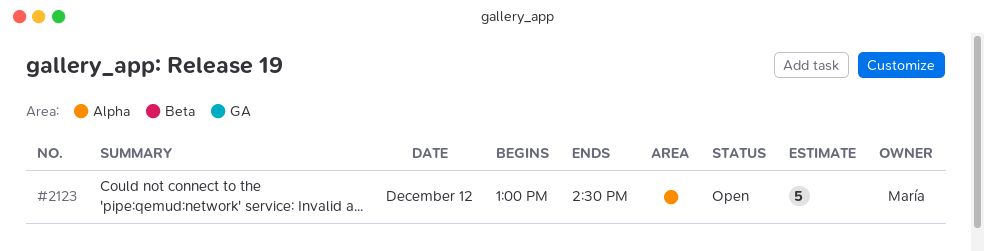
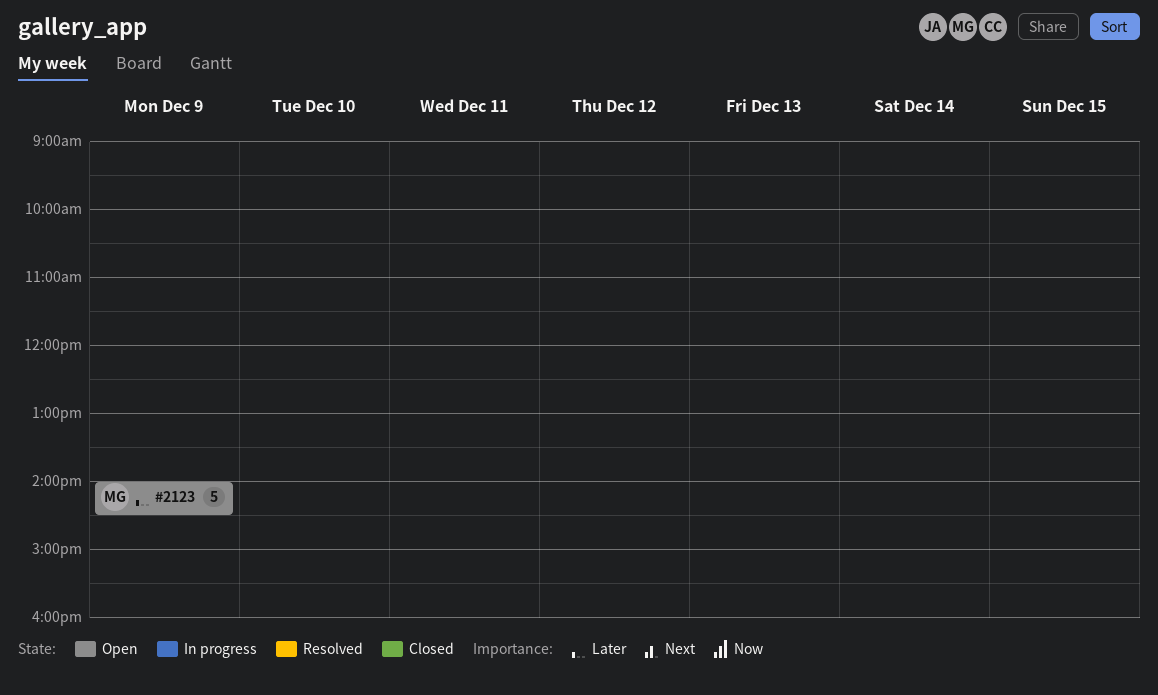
#2123, day: Dec 12 -> Dec 9
#2123, begins: 13:00 -> 14:00

